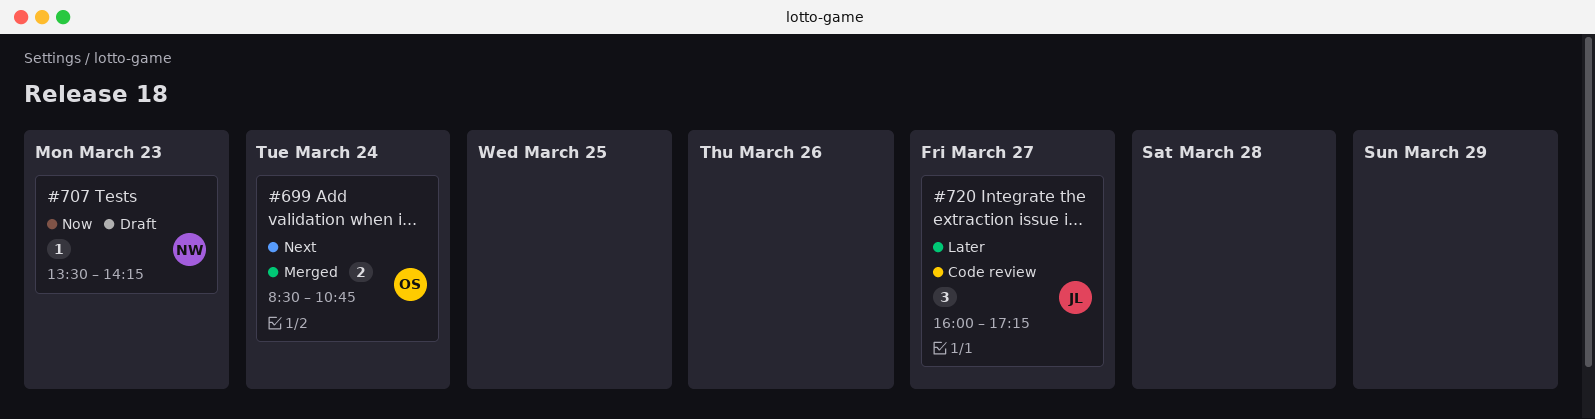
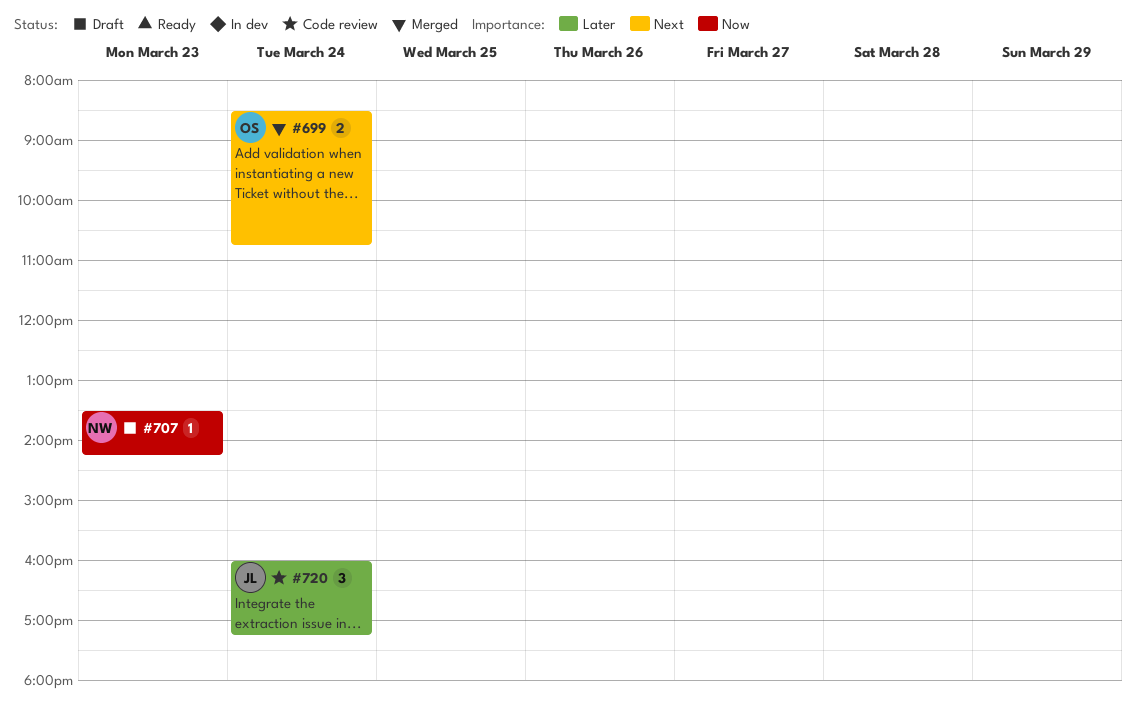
#720, day: Mar 27 -> Mar 24

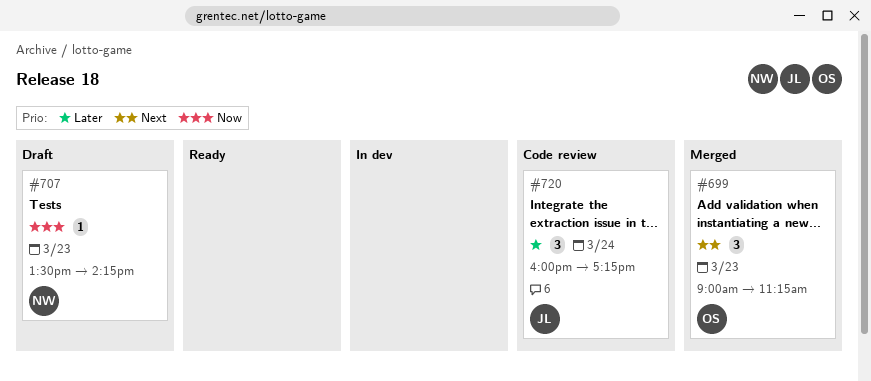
#699, estimate: 2 -> 3
#699, day: Mar 24 -> Mar 23
#699, begins: 08:30 -> 09:00
#699, ends: 10:45 -> 11:15

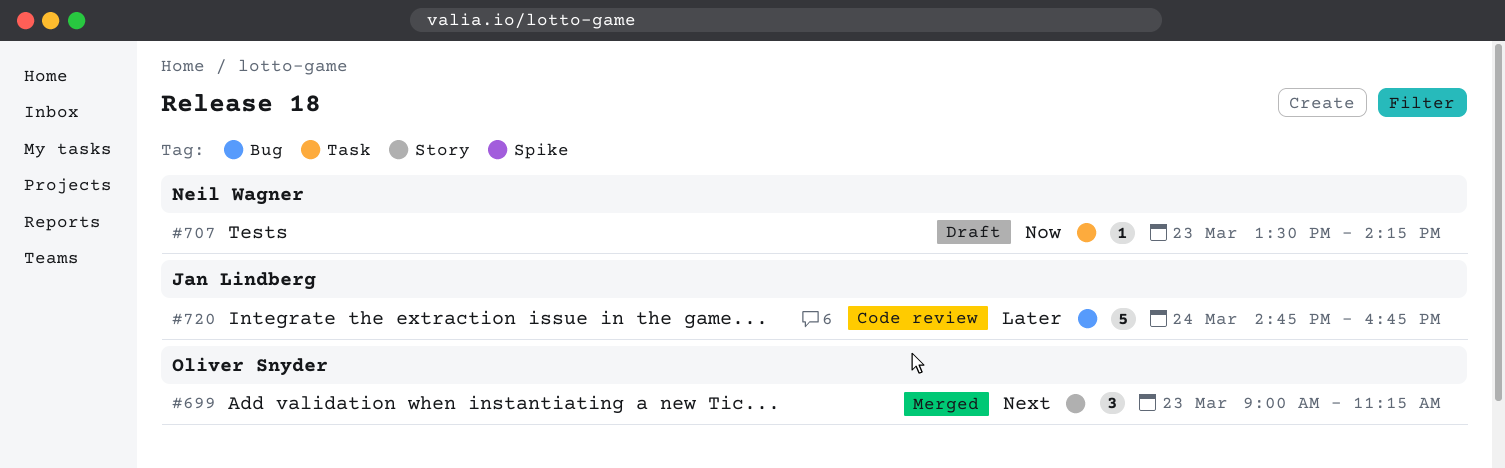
#720, estimate: 3 -> 5
#720, begins: 16:00 -> 14:45
#720, ends: 17:15 -> 16:45

